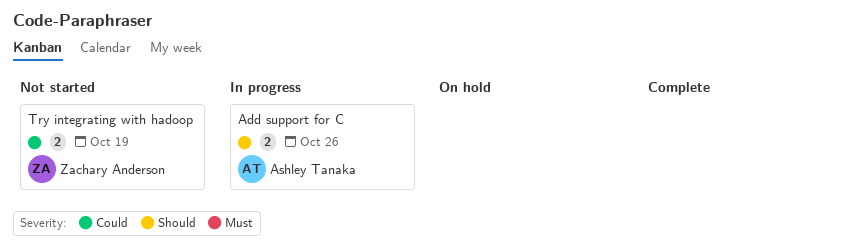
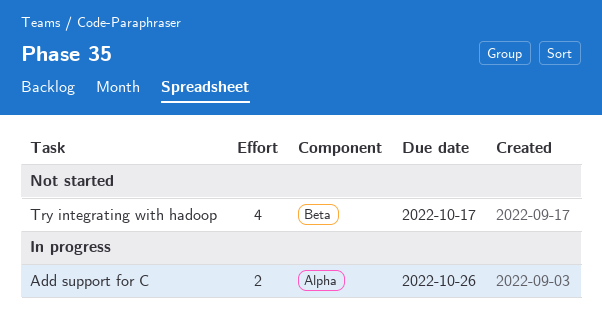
Try integrating with hadoop, estimate: 2 -> 4
Try integrating with hadoop, due: Oct 19 -> Oct 17

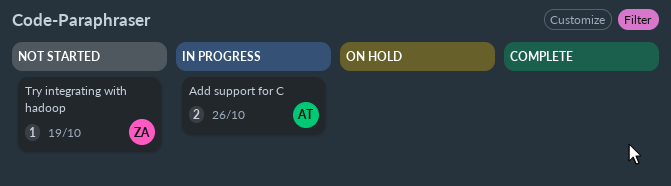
Try integrating with hadoop, estimate: 4 -> 1
Try integrating with hadoop, due: Oct 17 -> Oct 19

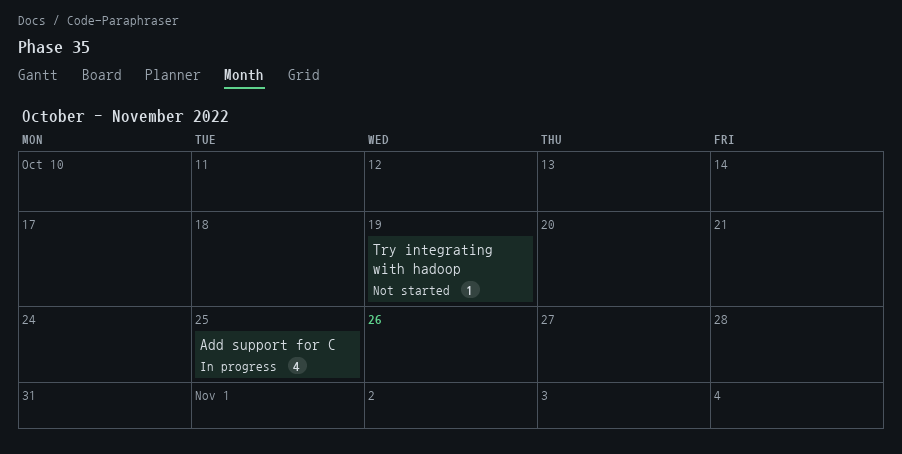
Add support for C, estimate: 2 -> 4
Add support for C, due: Oct 26 -> Oct 25

